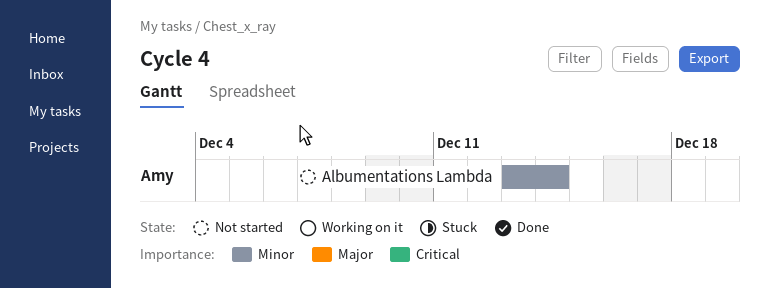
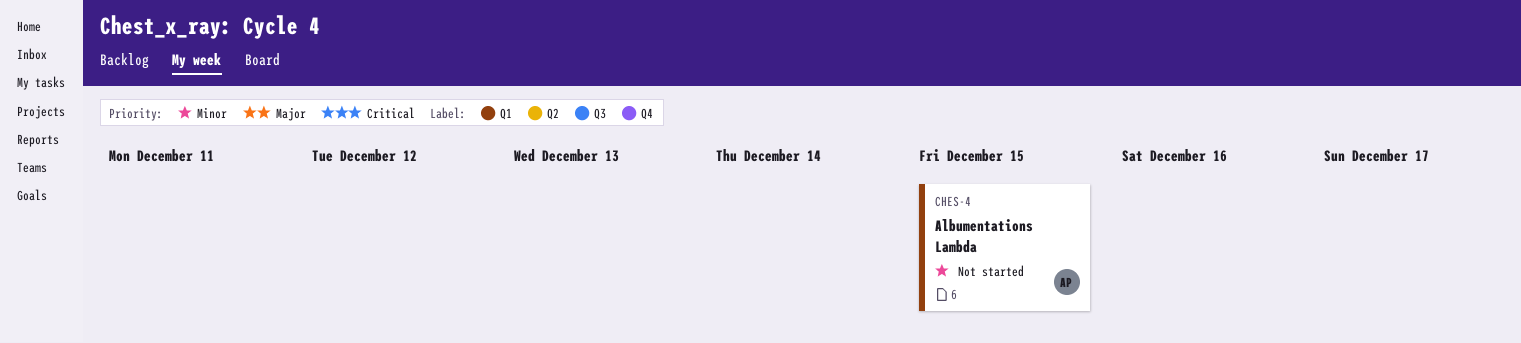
Albumentations Lambda, due: Dec 14 -> Dec 15

